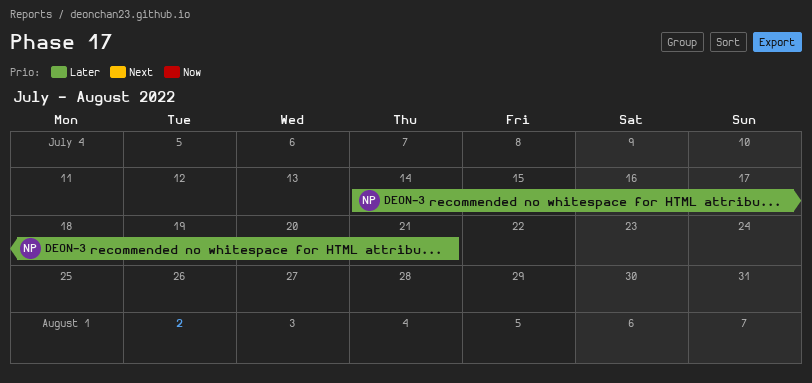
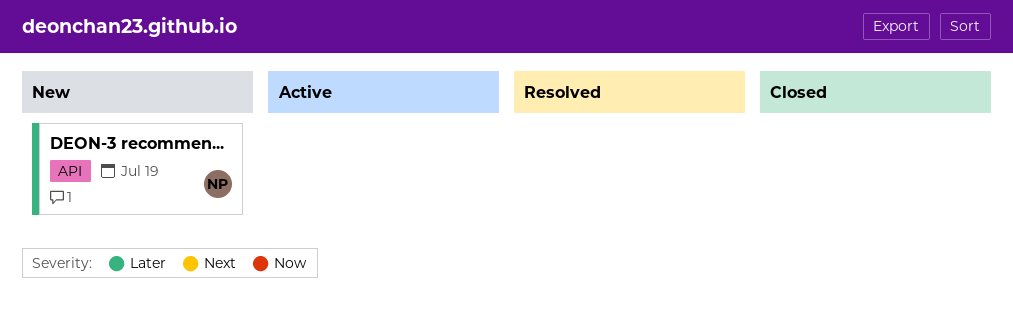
DEON-3, due: Jul 21 -> Jul 19

